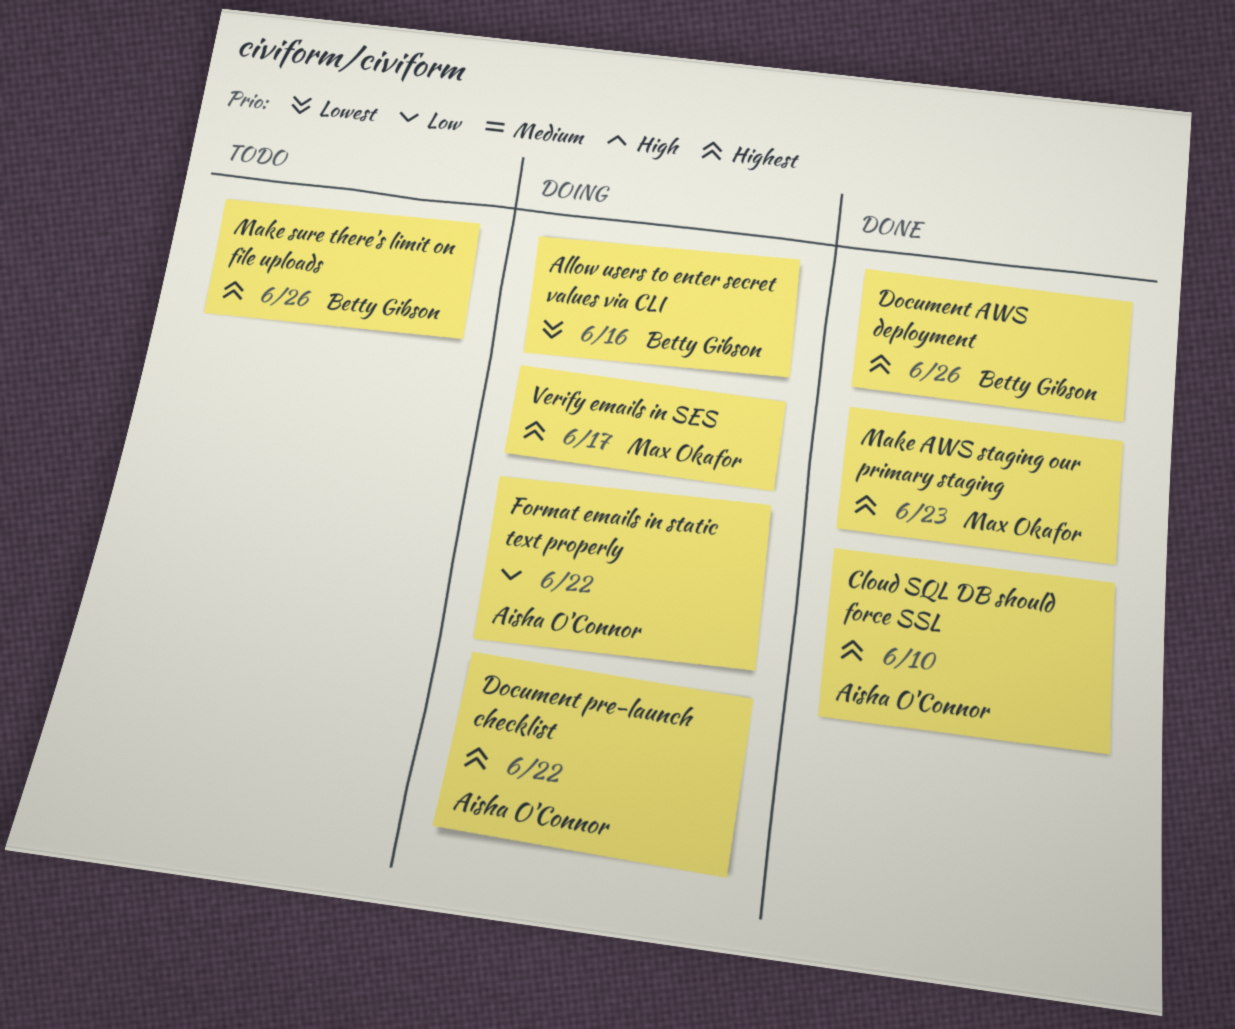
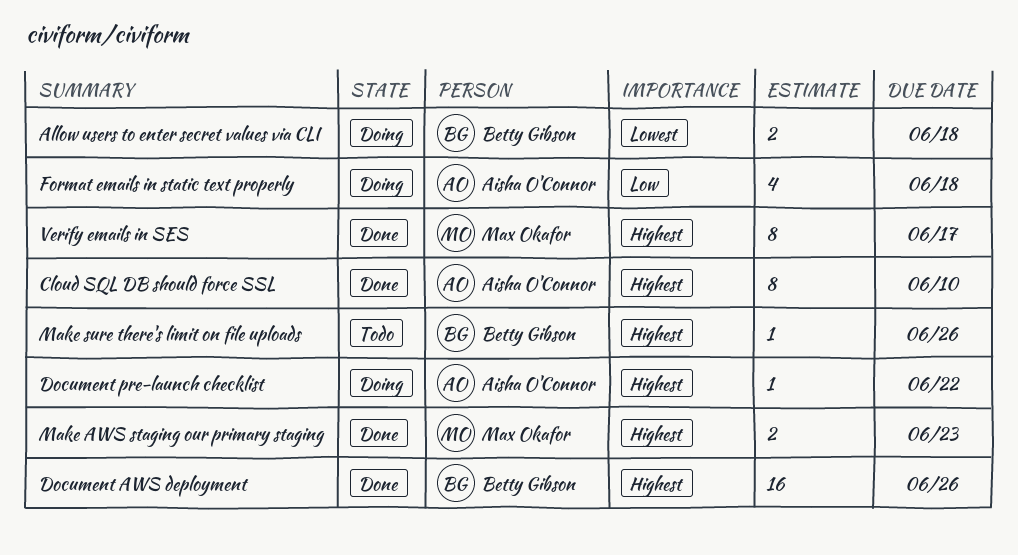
Allow users to enter secret values via CLI, due: Jun 16 -> Jun 18
Format emails in static text properly, due: Jun 22 -> Jun 18
Verify emails in SES, status: Doing -> Done

